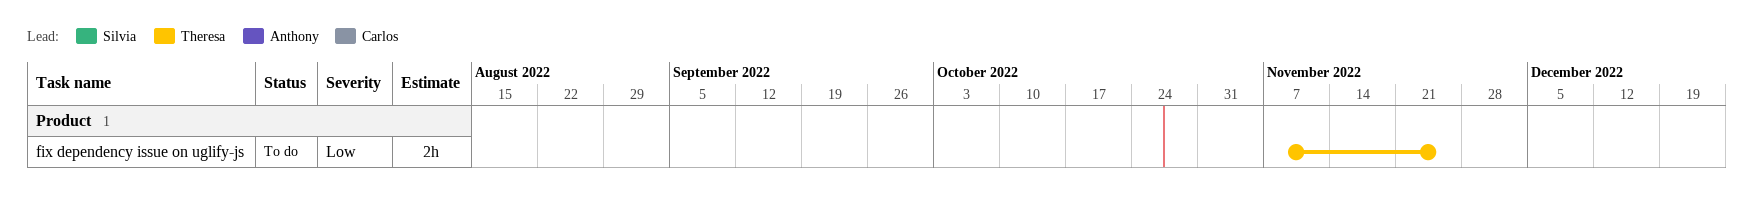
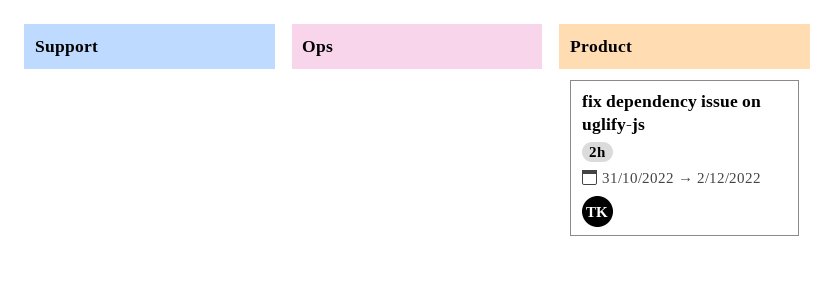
fix dependency issue on uglify-js, start: Nov 7 -> Oct 31
fix dependency issue on uglify-js, due: Nov 25 -> Dec 2

